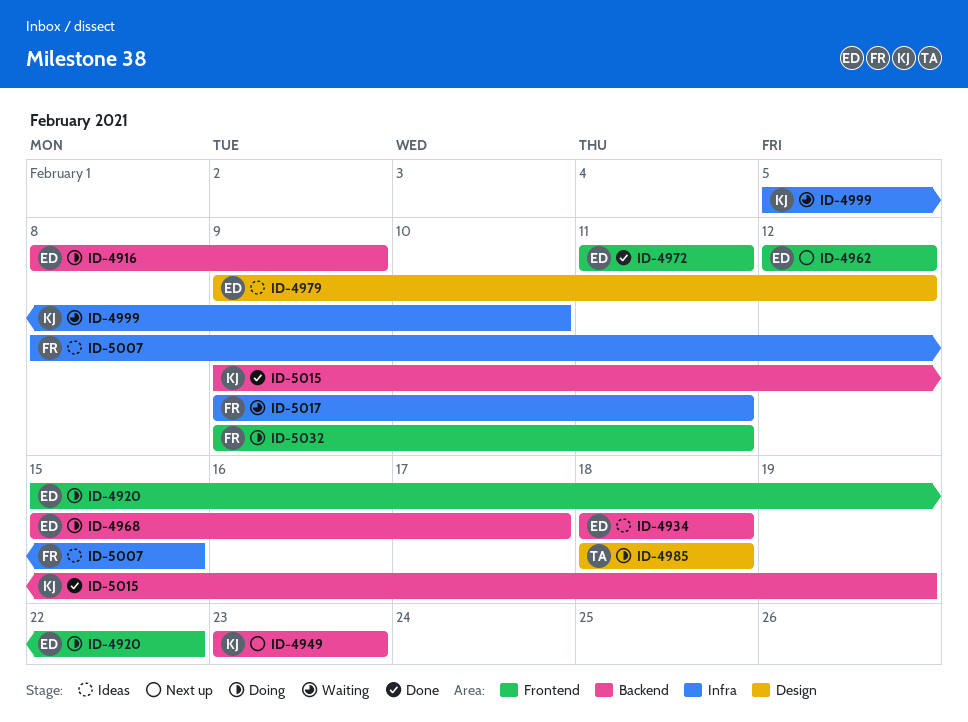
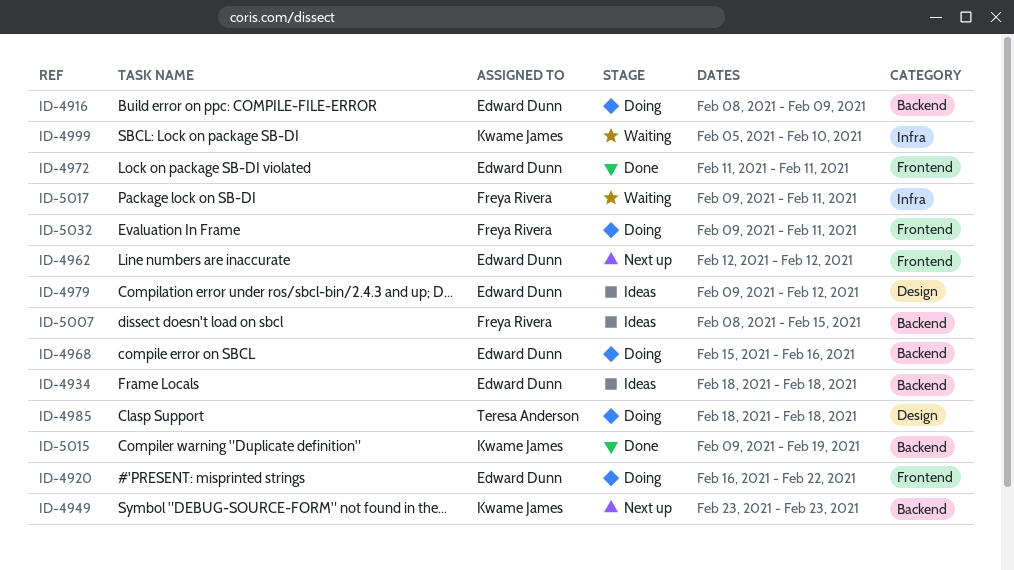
ID-4920, start: Feb 15 -> Feb 16
ID-4968, due: Feb 17 -> Feb 16
ID-5007, label: Infra -> Backend

